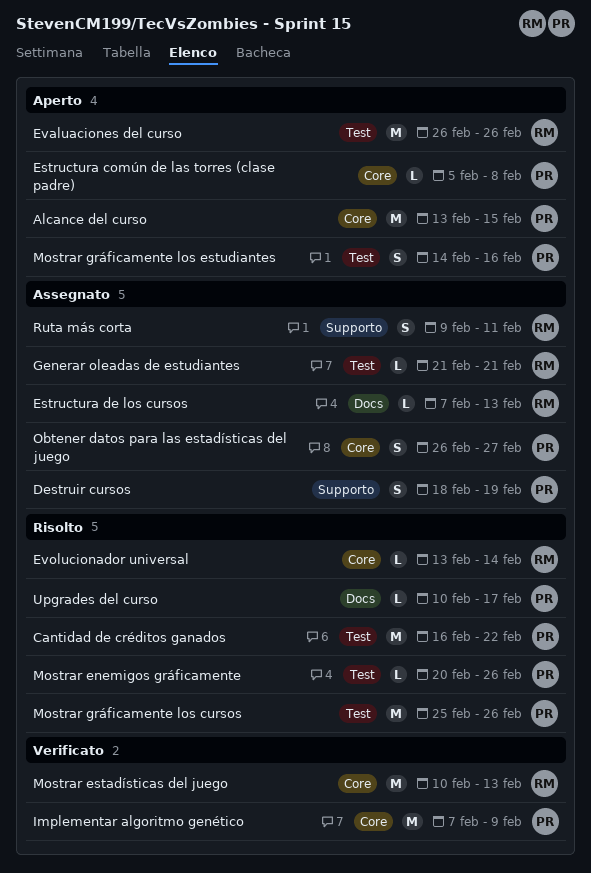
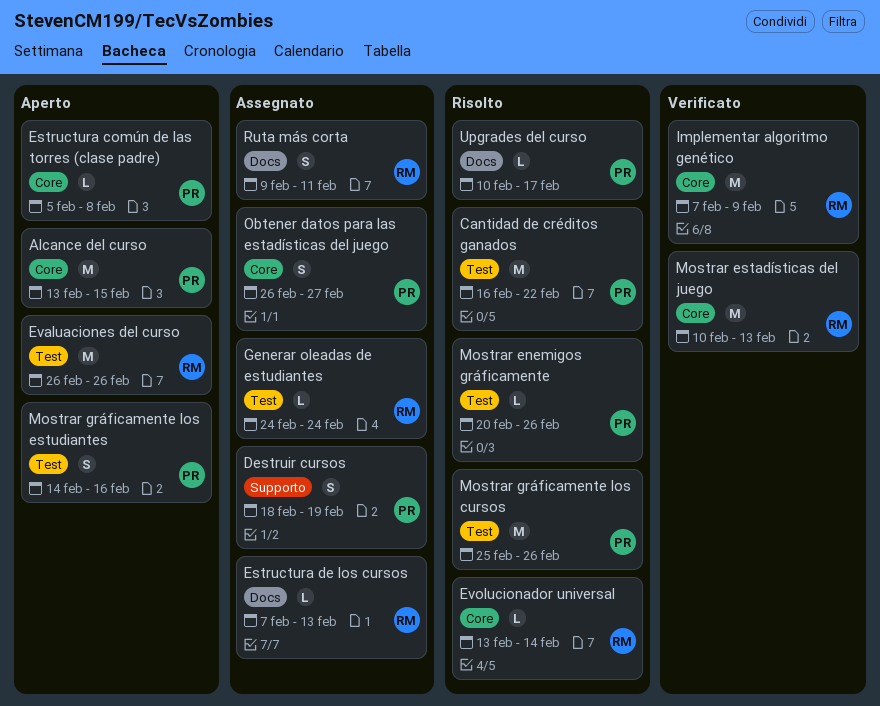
Generar oleadas de estudiantes, start: Feb 21 -> Feb 24
Generar oleadas de estudiantes, due: Feb 21 -> Feb 24
Implementar algoritmo genético, owner: PR -> RM
Ruta más corta, label: Supporto -> Docs

